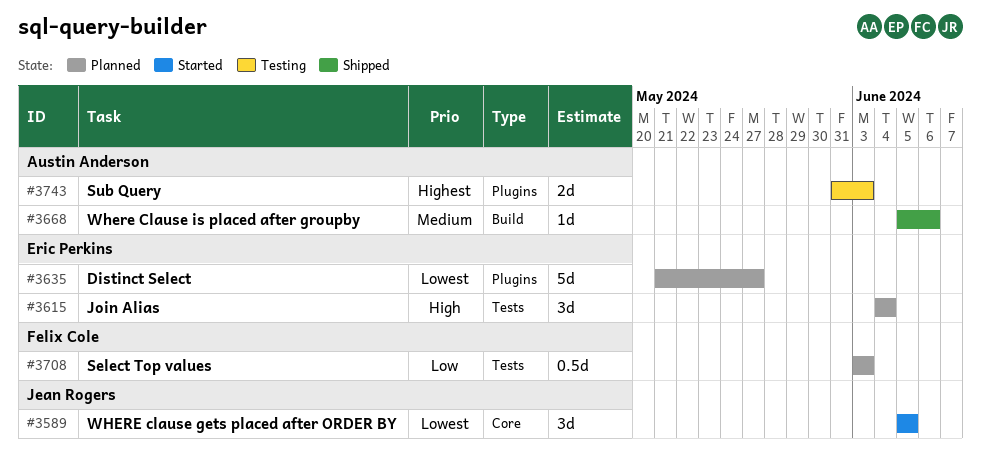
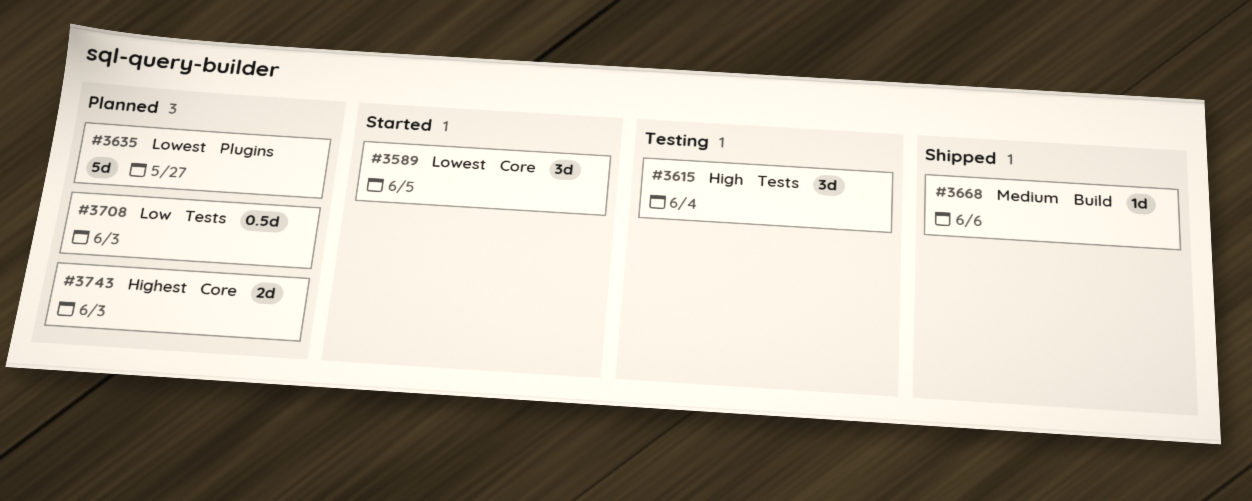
#3615, status: Planned -> Testing
#3743, status: Testing -> Planned
#3743, label: Plugins -> Core

